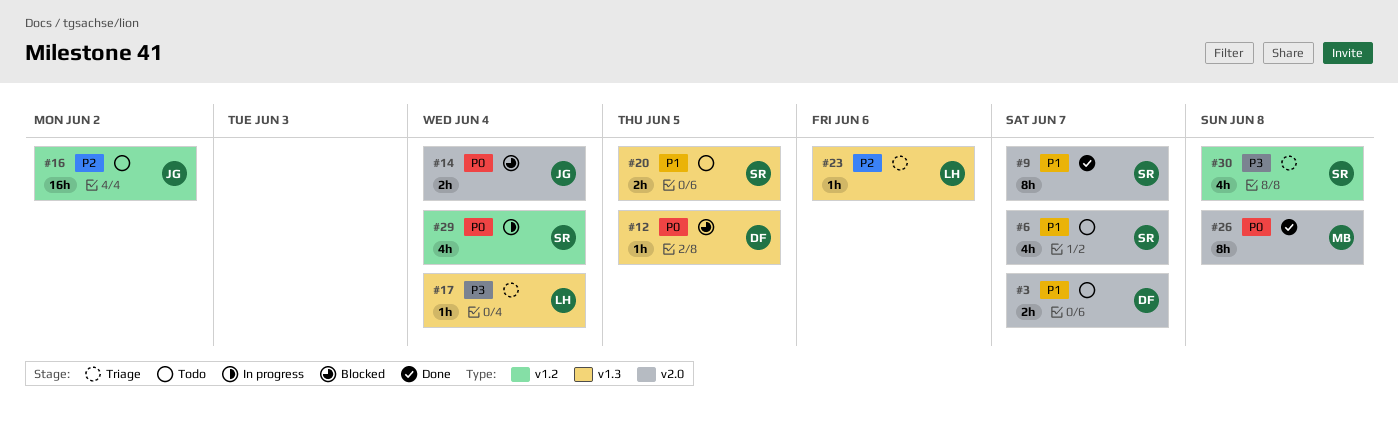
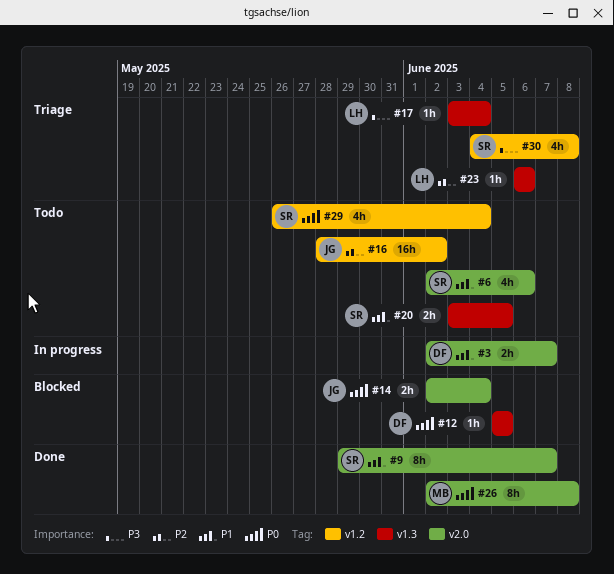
#3, status: Todo -> In progress
#6, due: Jun 7 -> Jun 6
#29, status: In progress -> Todo

